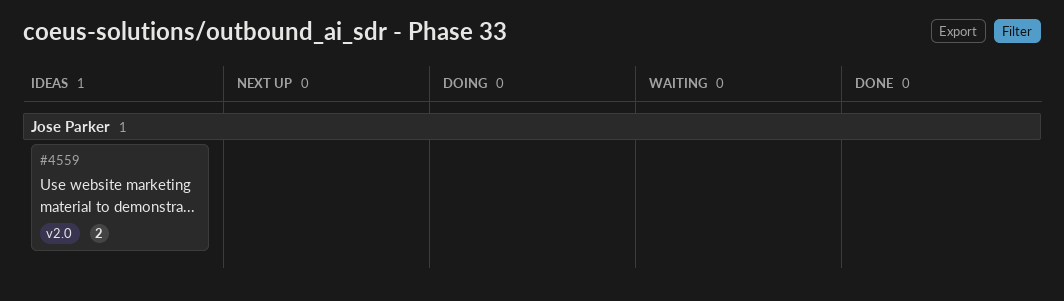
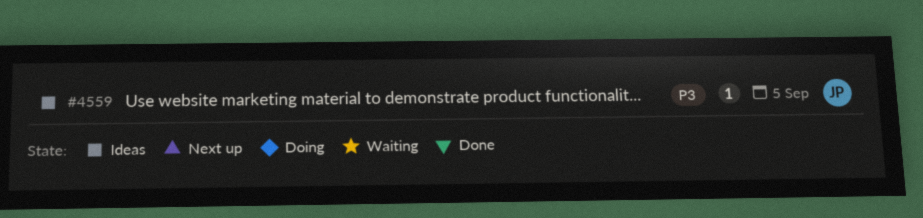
#4559, estimate: 2 -> 1

